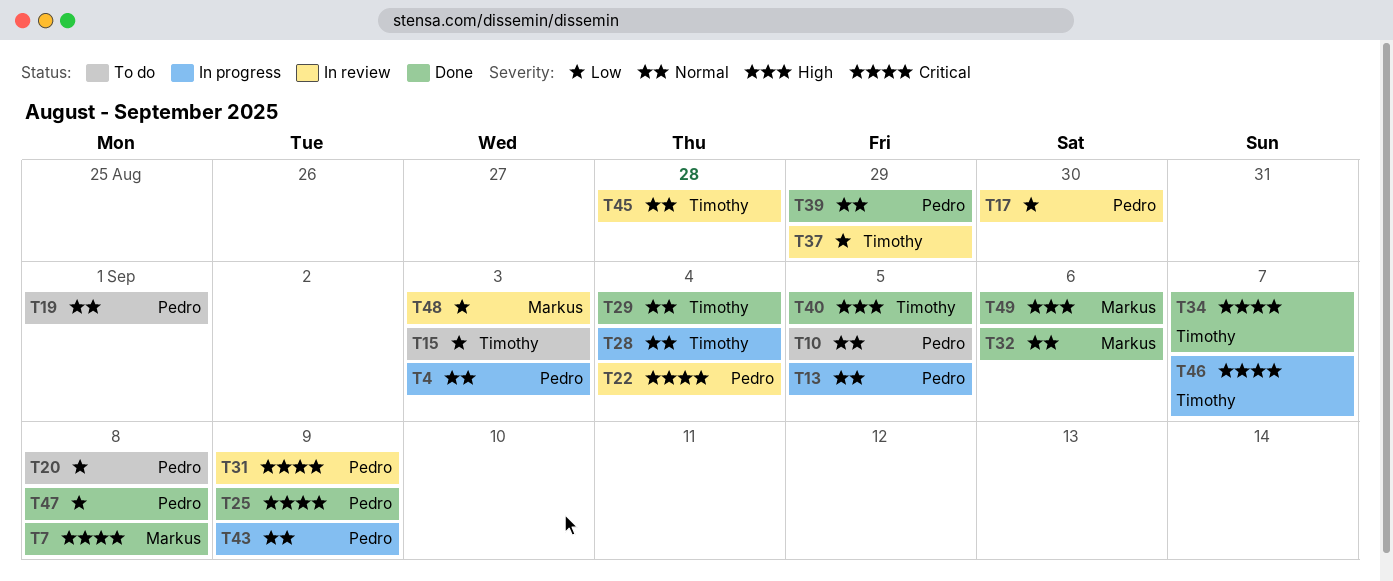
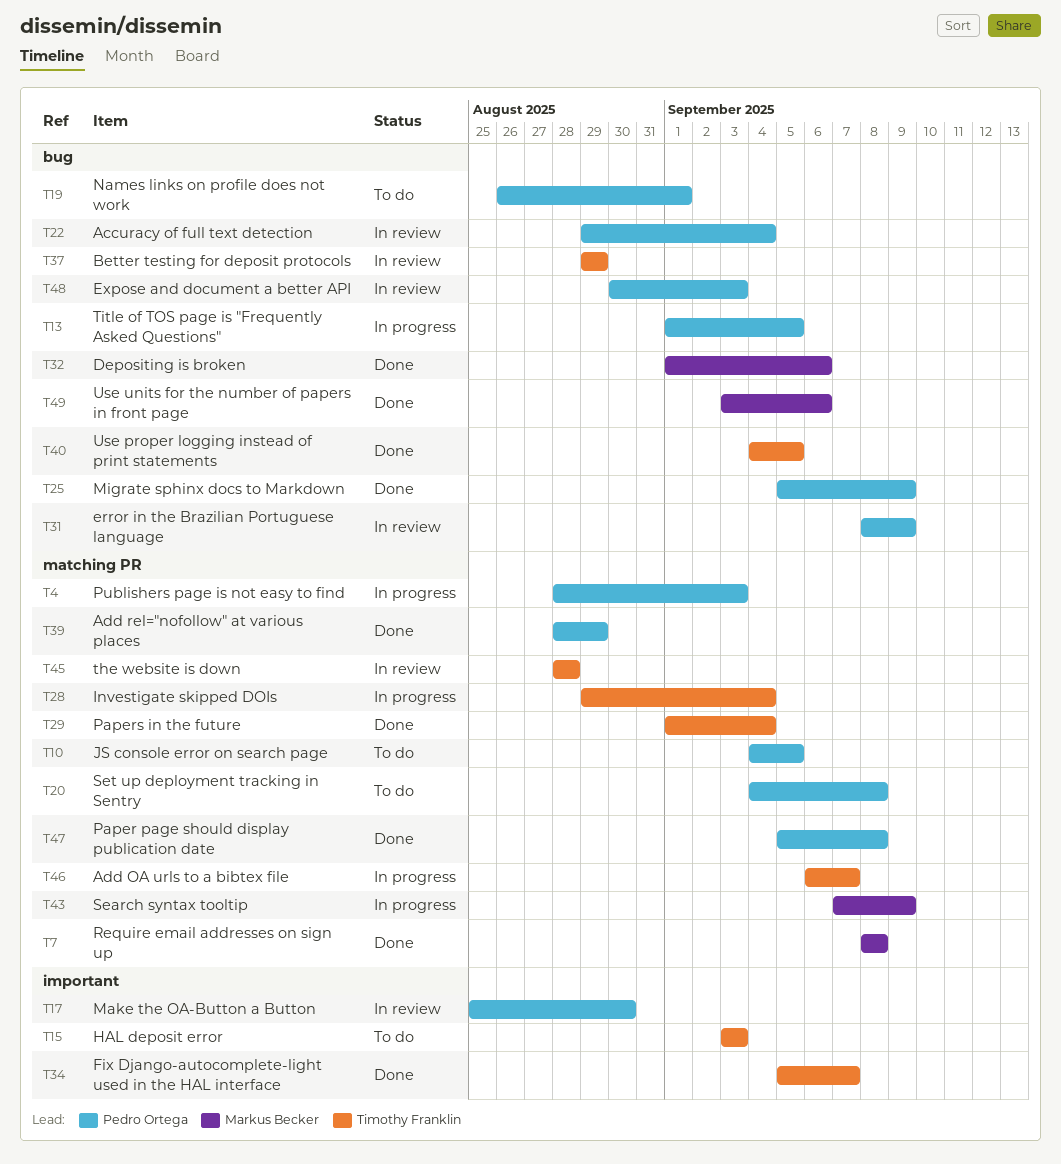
T43, owner: Pedro Ortega -> Markus Becker
T48, owner: Markus Becker -> Pedro Ortega

